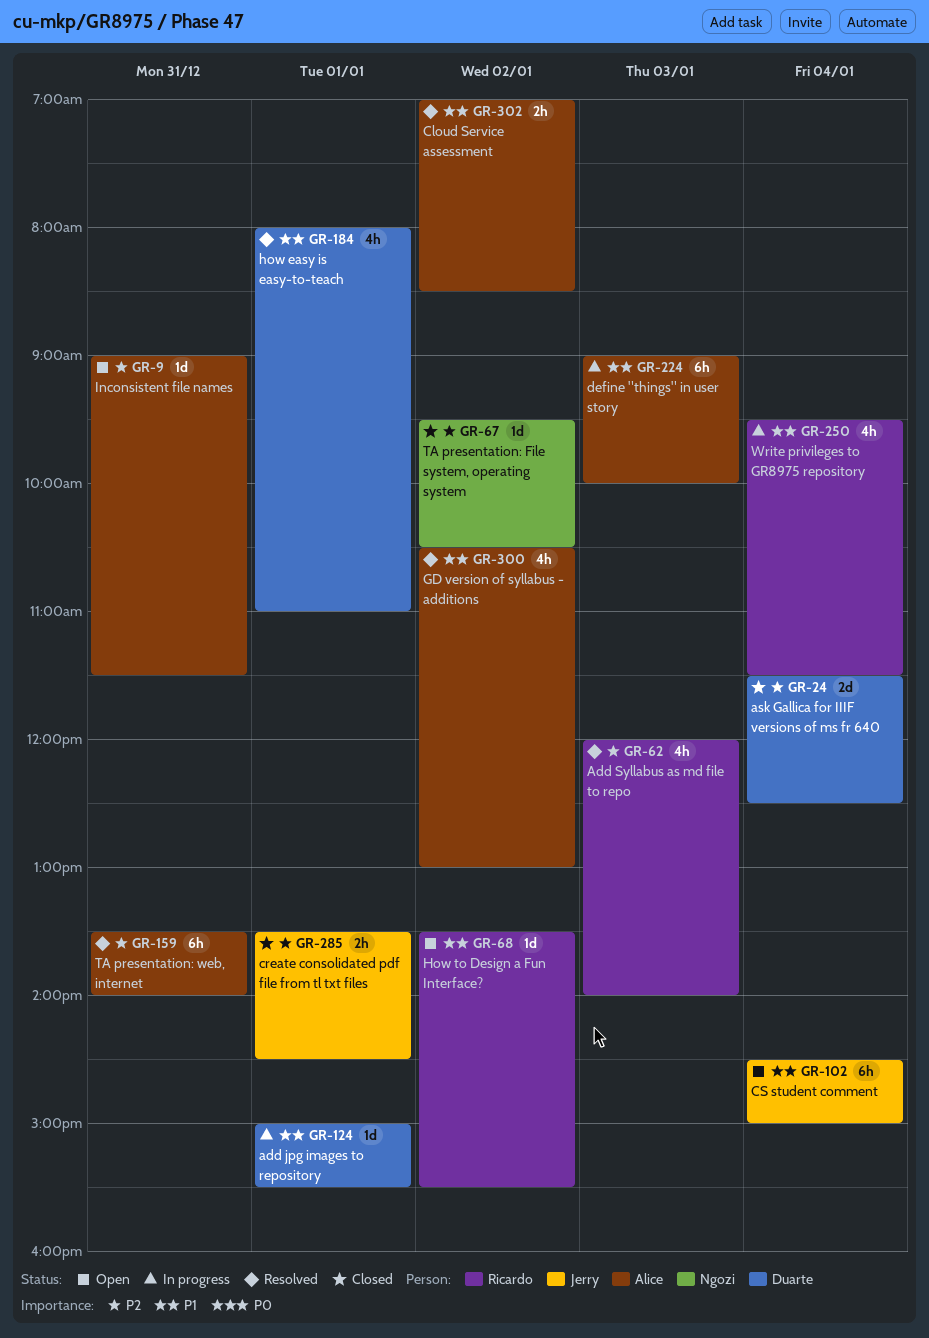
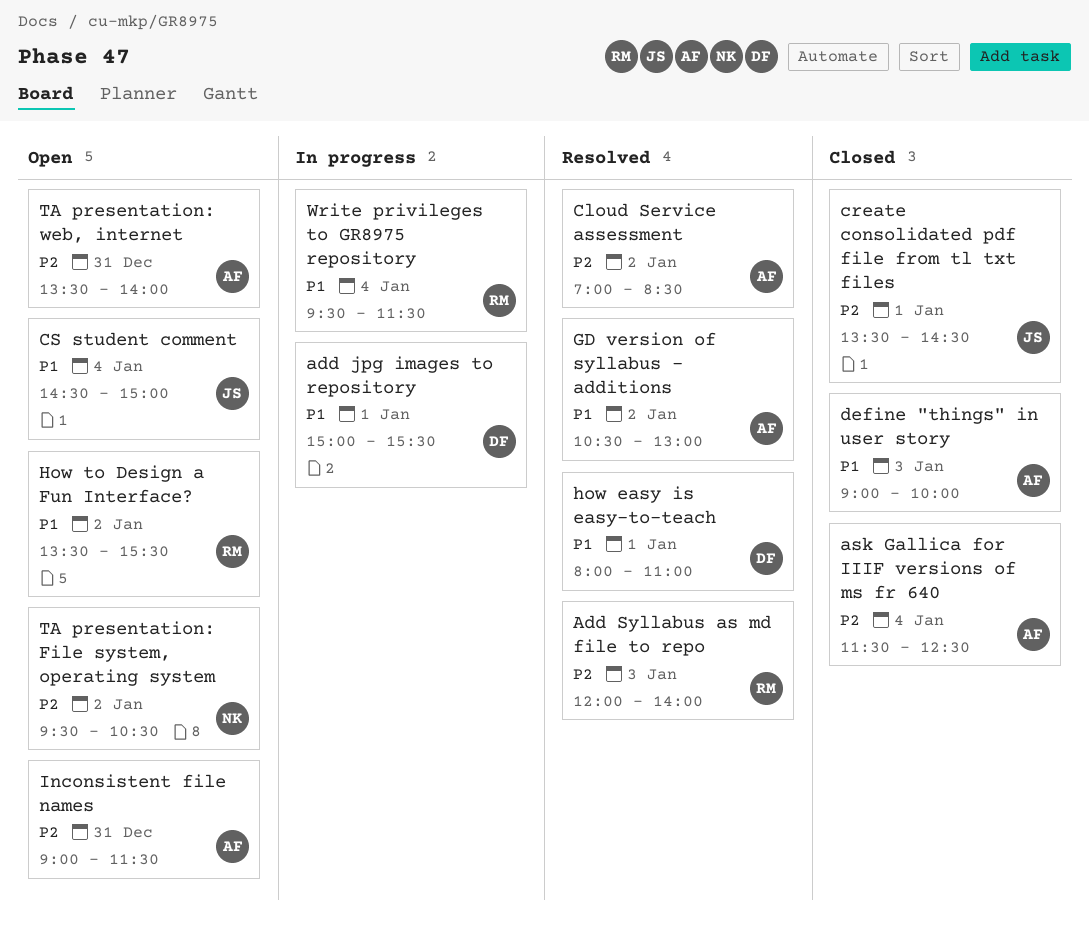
ask Gallica for IIIF versions of ms fr 640, owner: Duarte -> Alice
Cloud Service assessment, priority: P1 -> P2
define "things" in user story, status: In progress -> Closed
TA presentation: File system, operating system, status: Closed -> Open
TA presentation: web, internet, status: Resolved -> Open

